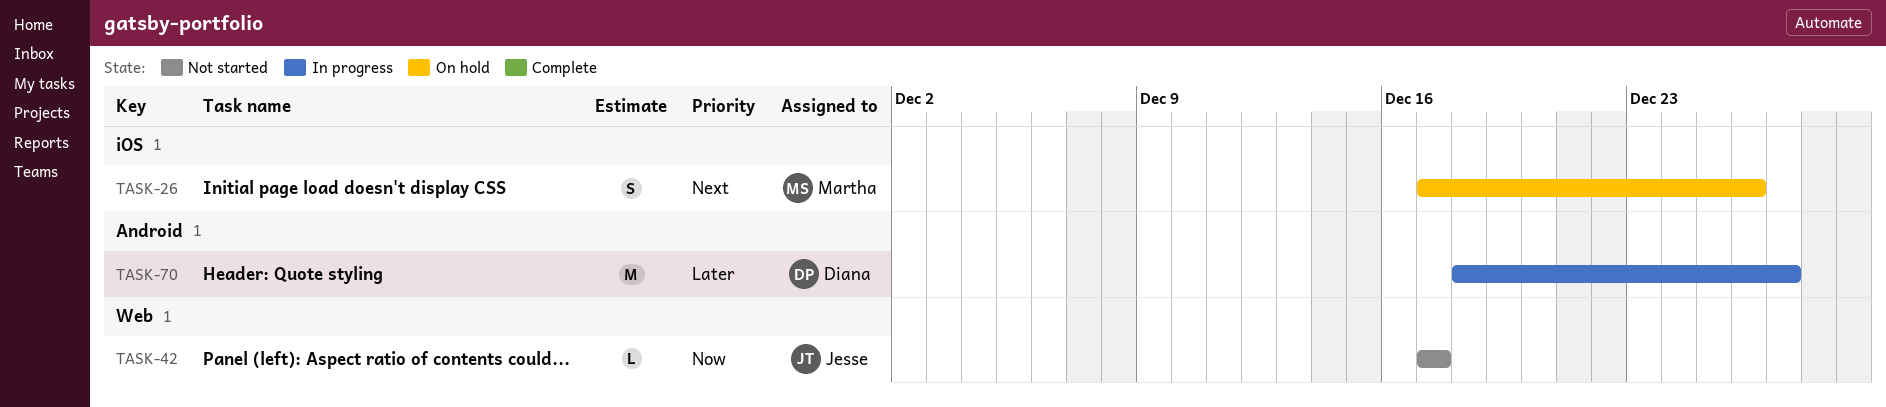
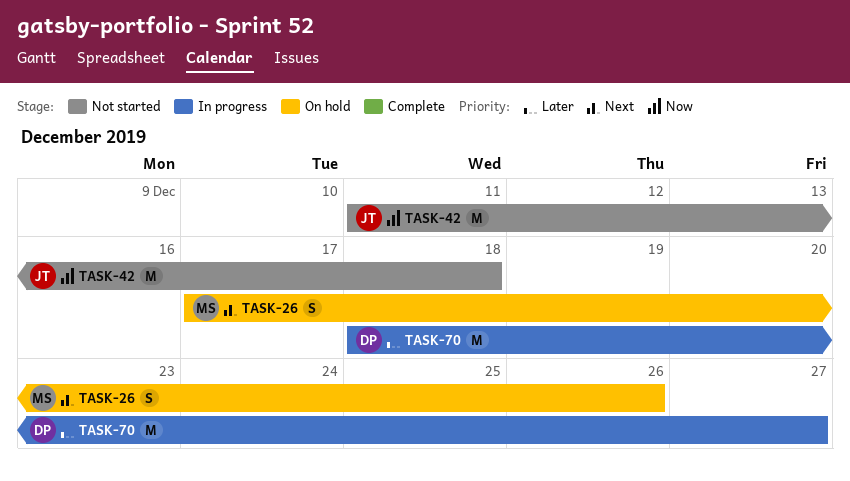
TASK-42, estimate: L -> M
TASK-42, start: Dec 17 -> Dec 11
TASK-42, due: Dec 17 -> Dec 18

